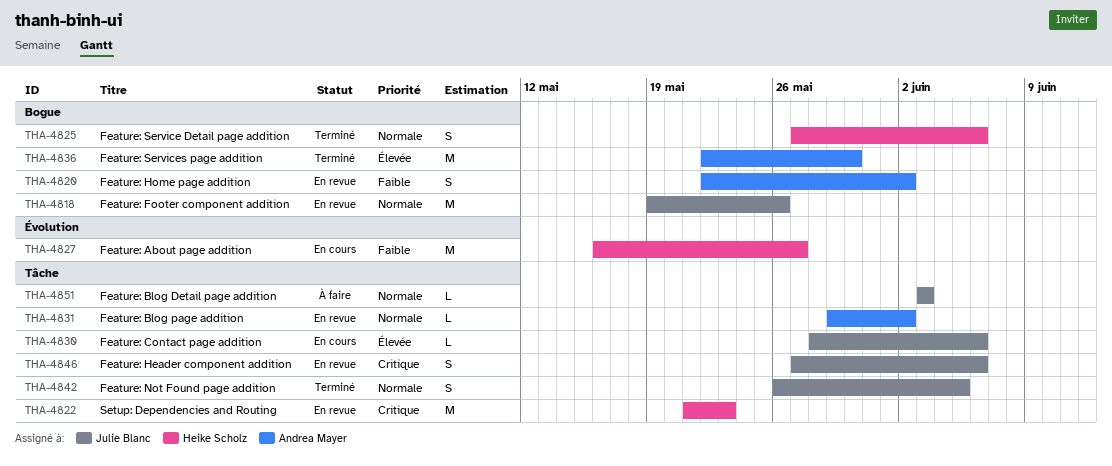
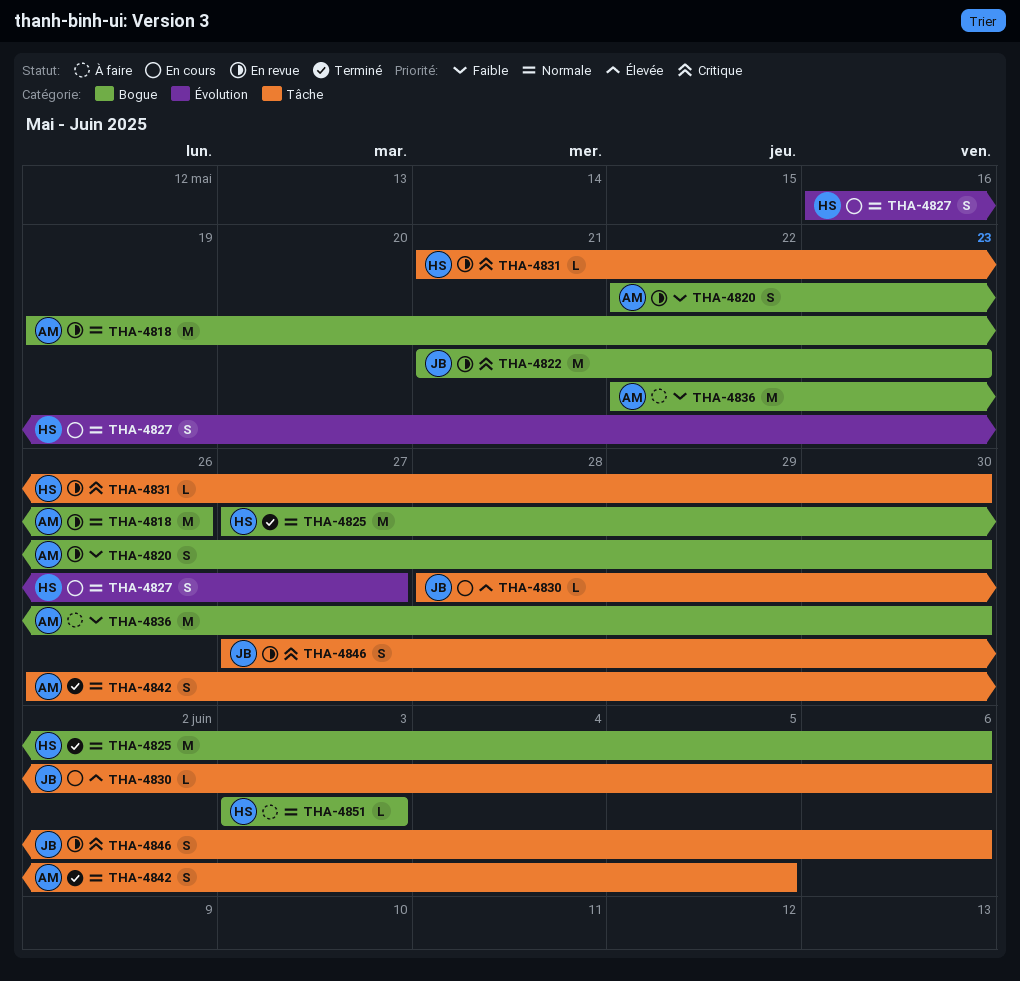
THA-4818, owner: Julie Blanc -> Andrea Mayer
THA-4820, due: Jun 2 -> May 30
THA-4822, owner: Heike Scholz -> Julie Blanc
THA-4822, label: Tâche -> Bogue
THA-4825, estimate: S -> M
THA-4827, priority: Faible -> Normale
THA-4827, estimate: M -> S
THA-4831, owner: Andrea Mayer -> Heike Scholz
THA-4831, priority: Normale -> Critique
THA-4831, start: May 29 -> May 21
THA-4831, due: Jun 2 -> May 30
THA-4836, status: Terminé -> À faire
THA-4836, priority: Élevée -> Faible
THA-4842, owner: Julie Blanc -> Andrea Mayer
THA-4851, owner: Julie Blanc -> Heike Scholz
THA-4851, label: Tâche -> Bogue

